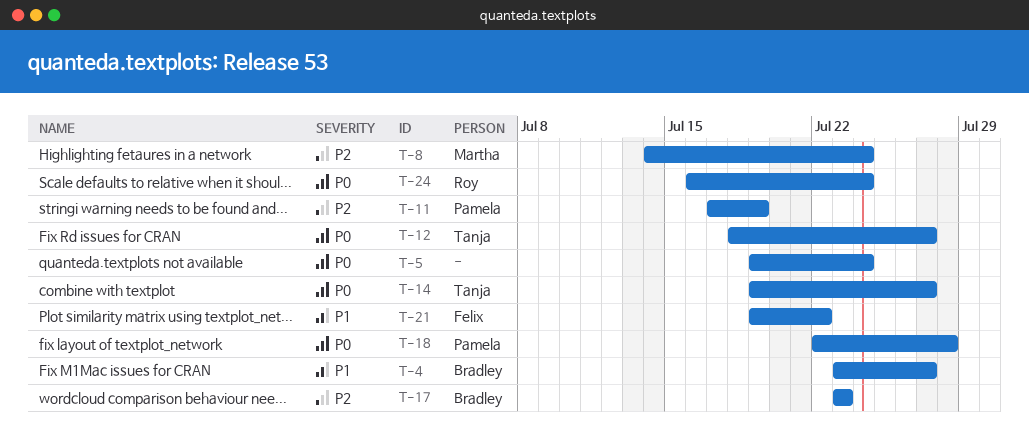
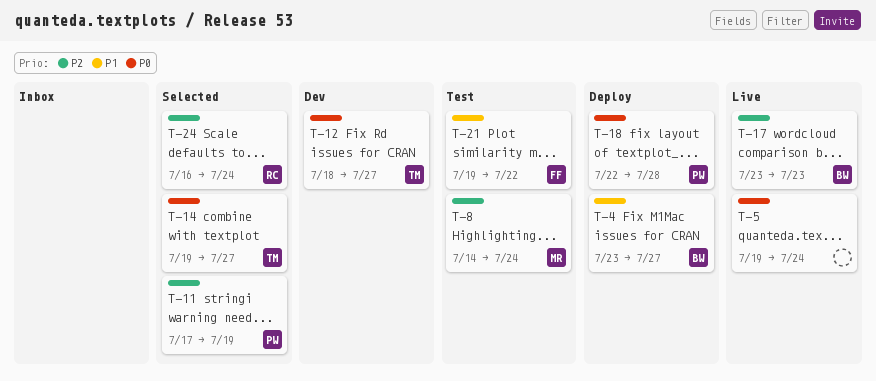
T-24, priority: P0 -> P2

